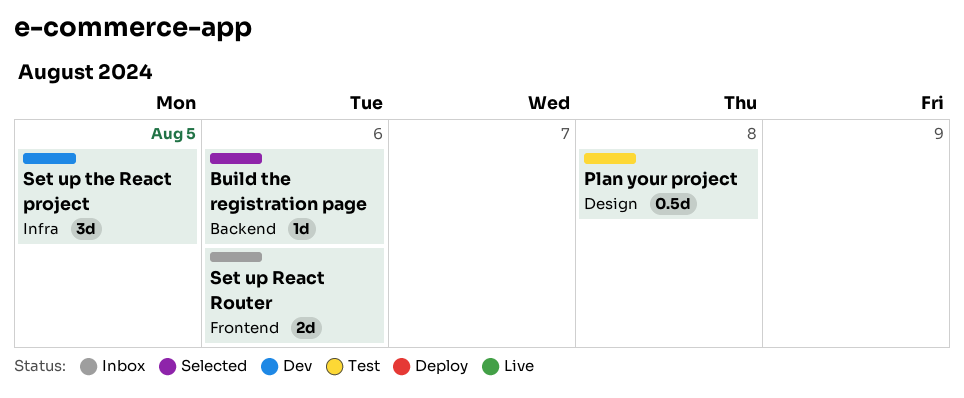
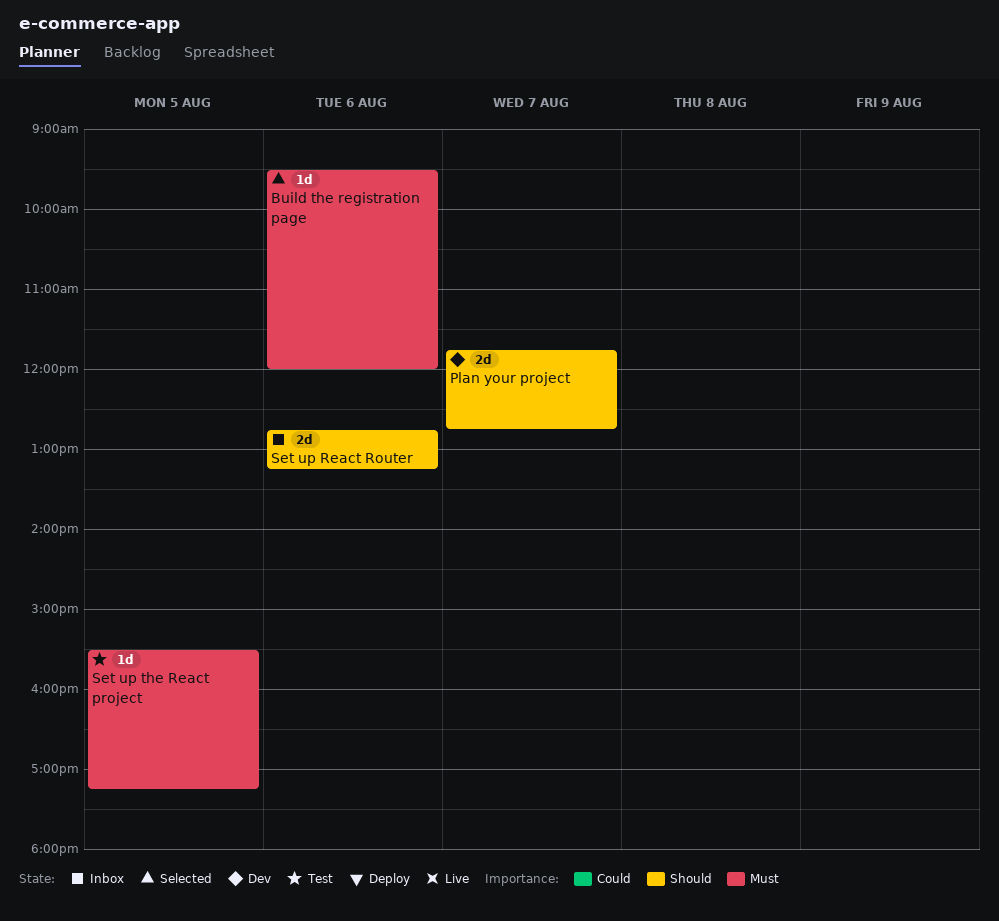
Plan your project, status: Test -> Dev
Plan your project, estimate: 0.5d -> 2d
Plan your project, day: Aug 8 -> Aug 7
Set up the React project, status: Dev -> Test
Set up the React project, estimate: 3d -> 1d

